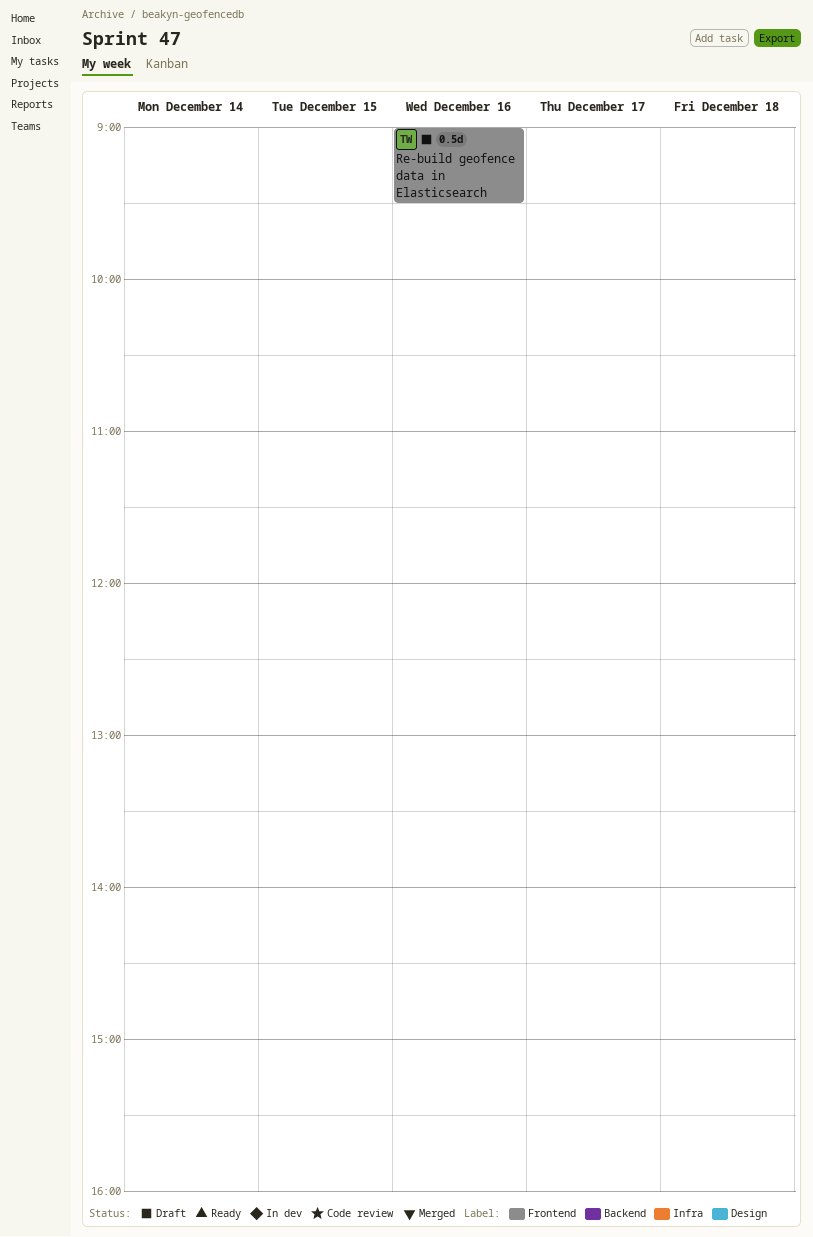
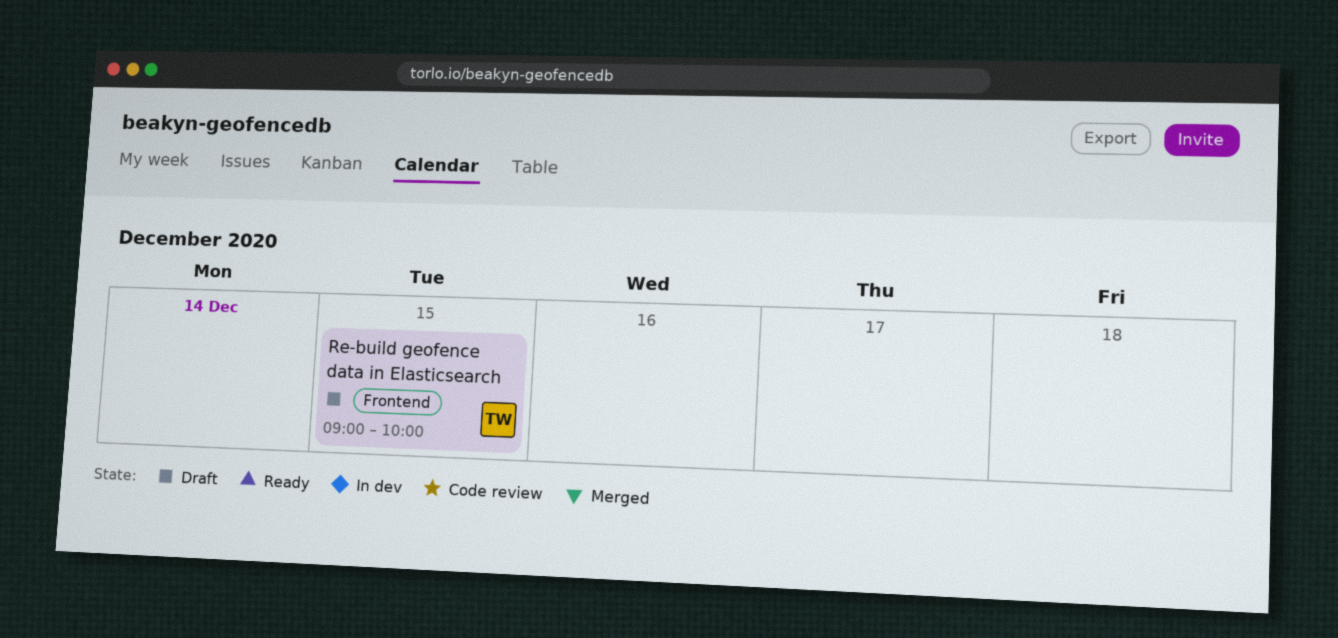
Re-build geofence data in Elasticsearch, day: Dec 16 -> Dec 15
Re-build geofence data in Elasticsearch, ends: 09:30 -> 10:00

